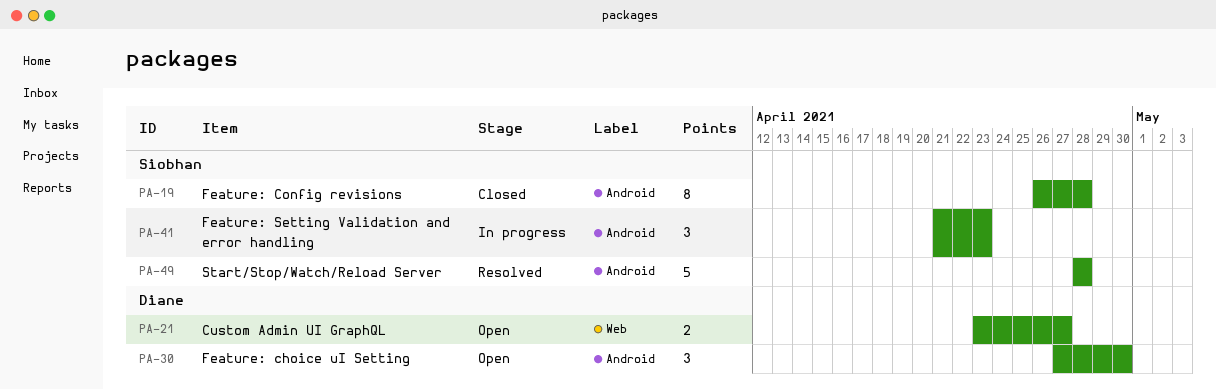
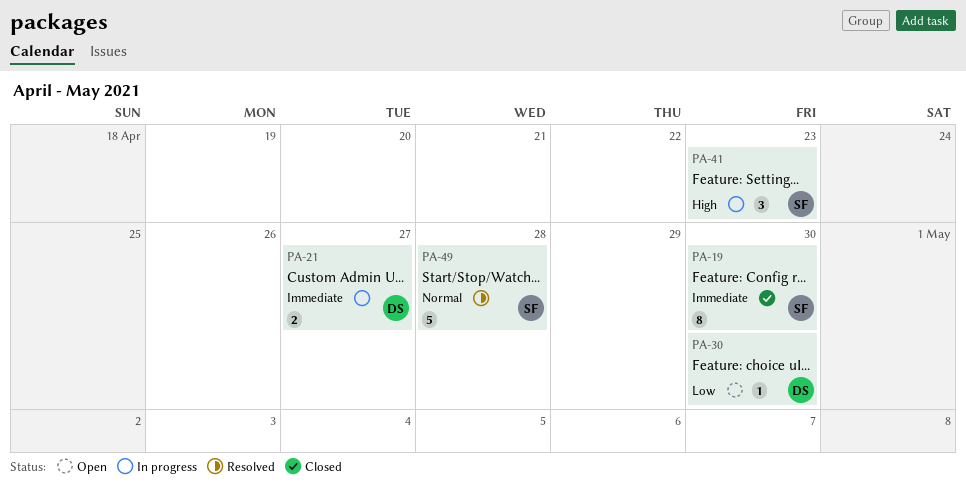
PA-19, due: Apr 28 -> Apr 30
PA-21, status: Open -> In progress
PA-30, estimate: 3 -> 1

